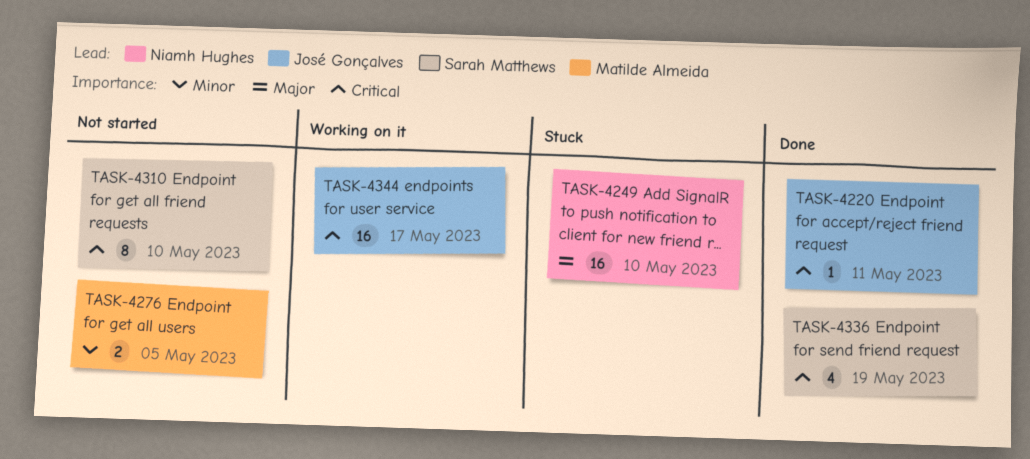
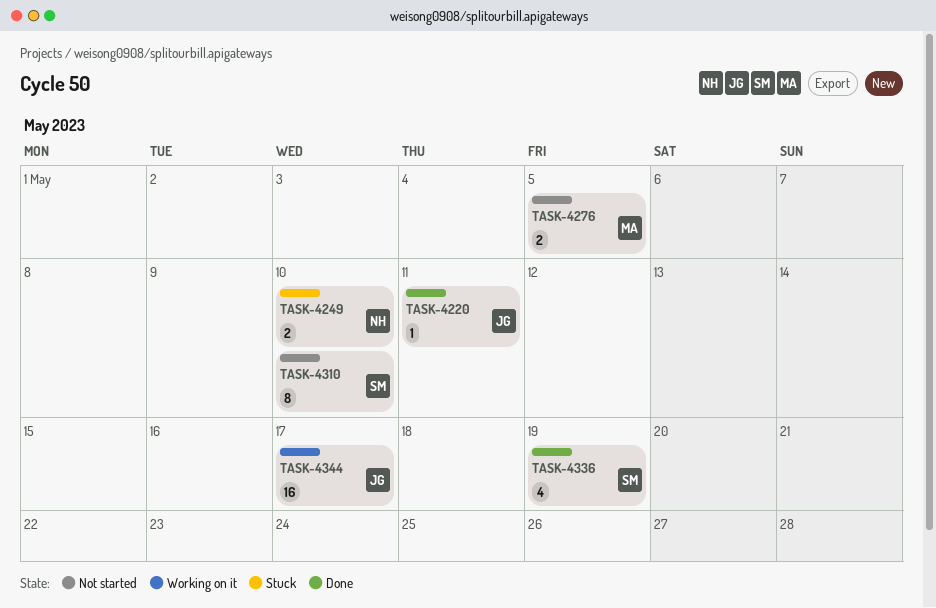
TASK-4249, estimate: 16 -> 2

